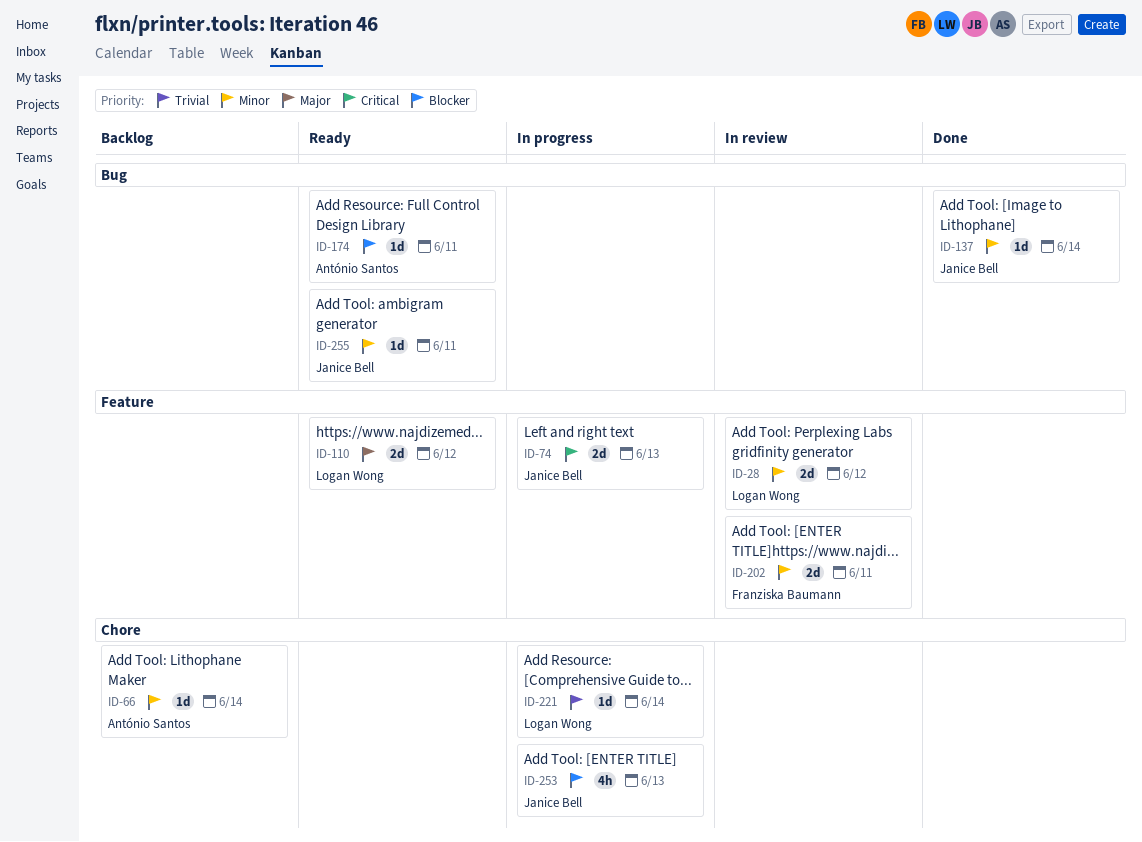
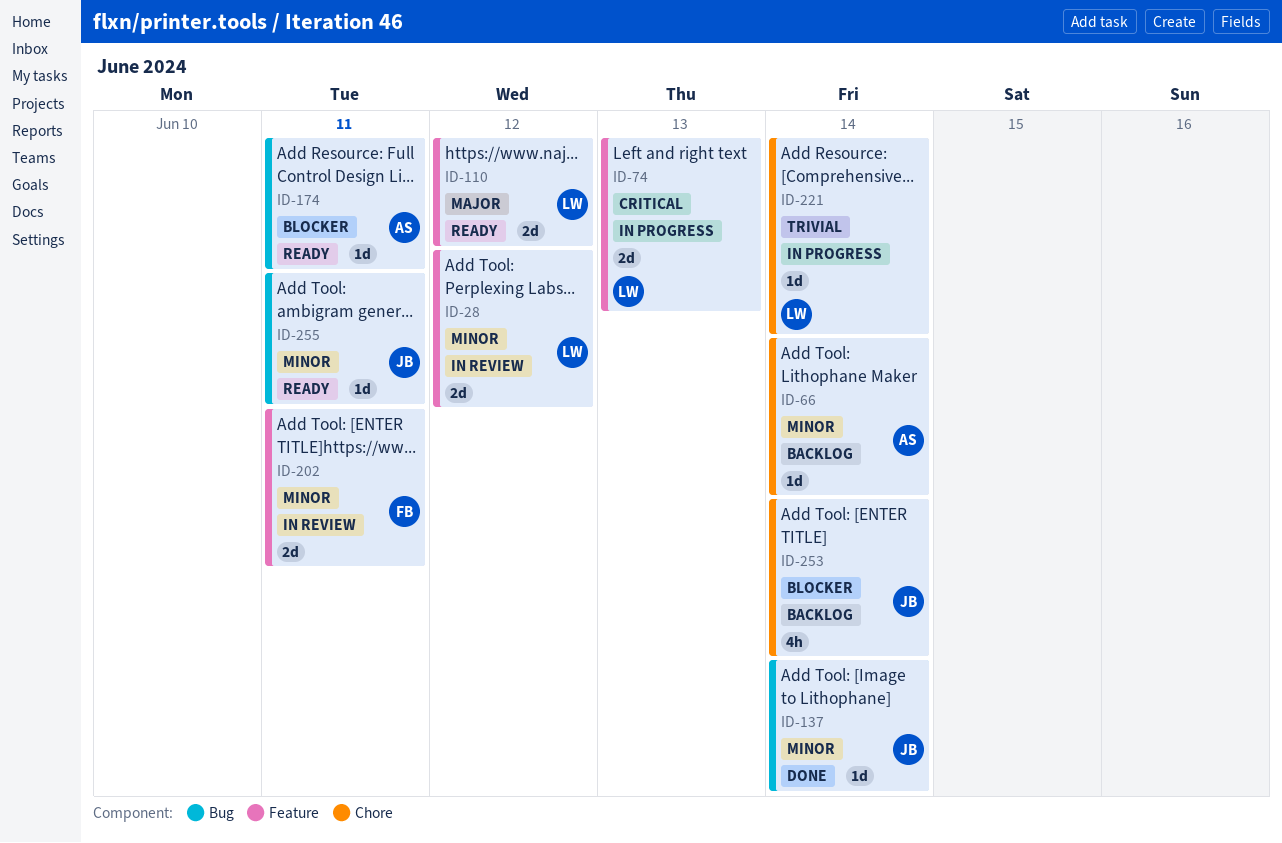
ID-74, owner: Janice Bell -> Logan Wong
ID-253, status: In progress -> Backlog
ID-253, due: Jun 13 -> Jun 14

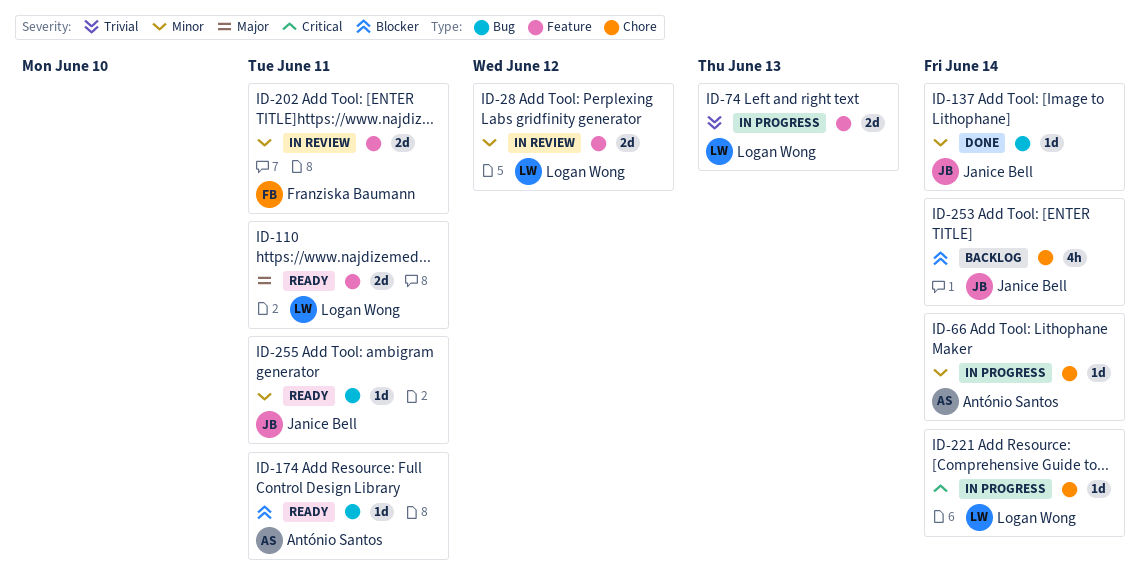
ID-66, status: Backlog -> In progress
ID-74, priority: Critical -> Trivial
ID-110, due: Jun 12 -> Jun 11
ID-221, priority: Trivial -> Critical

